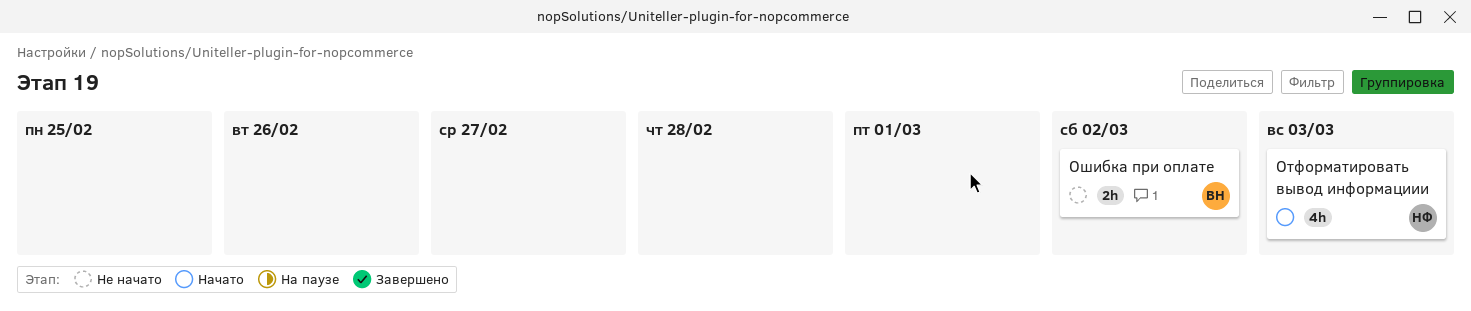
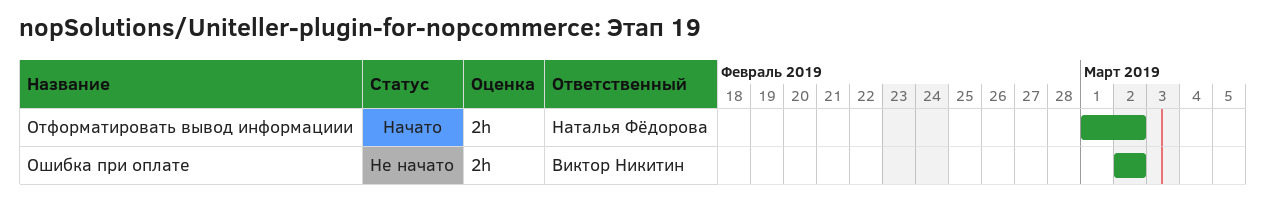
Отформатировать вывод информациии, estimate: 4h -> 2h
Отформатировать вывод информациии, due: Mar 3 -> Mar 2

